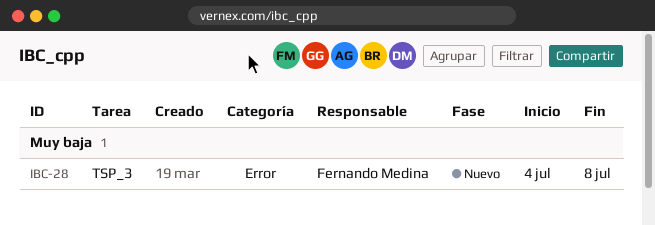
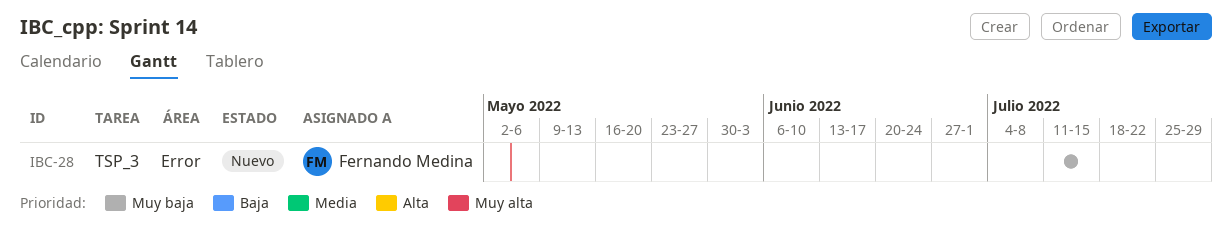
IBC-28, start: Jul 4 -> Jul 11
IBC-28, due: Jul 8 -> Jul 15

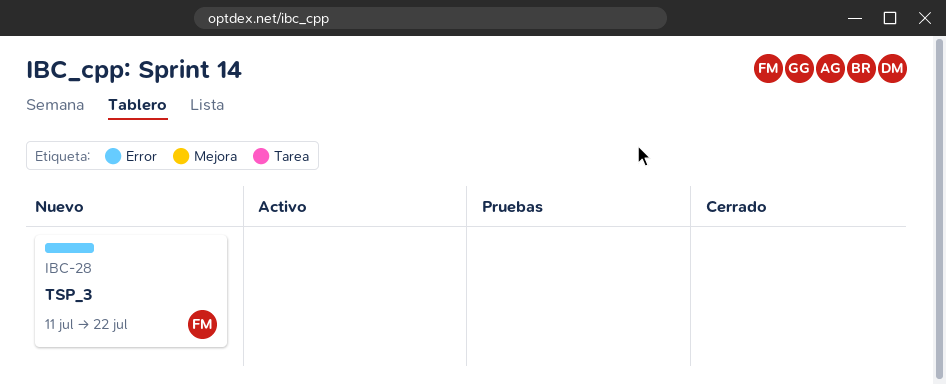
IBC-28, due: Jul 15 -> Jul 22

